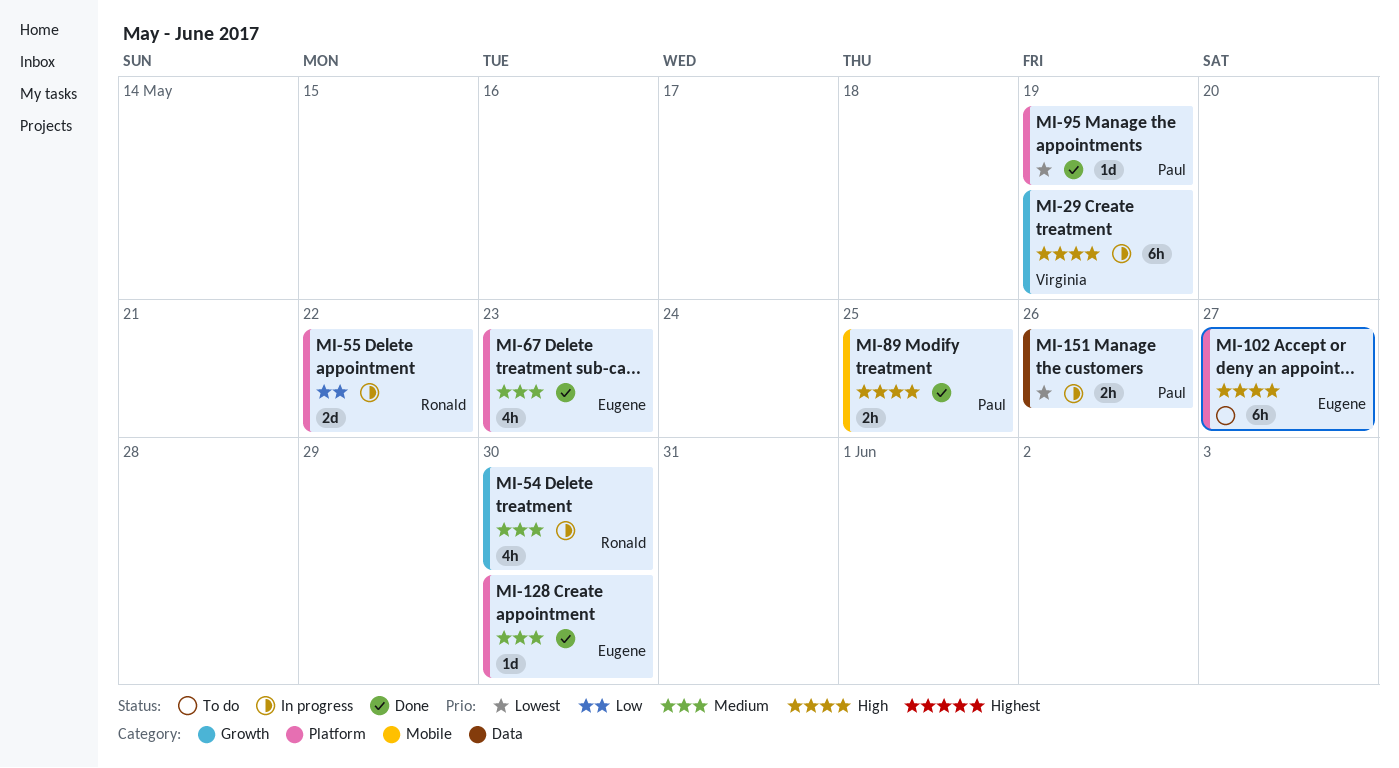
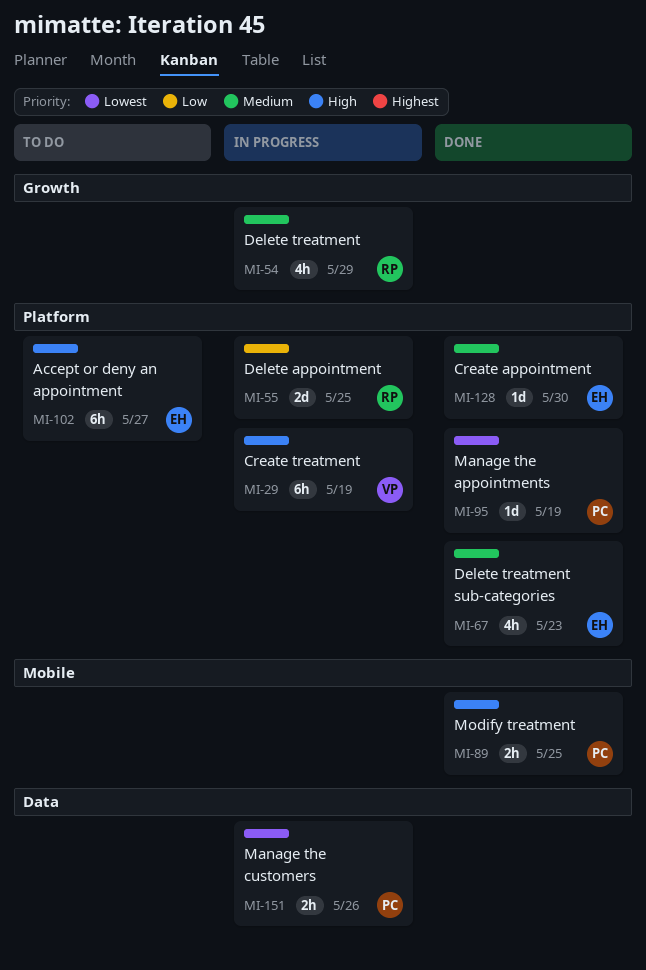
MI-29, label: Growth -> Platform
MI-54, due: May 30 -> May 29
MI-55, due: May 22 -> May 25

